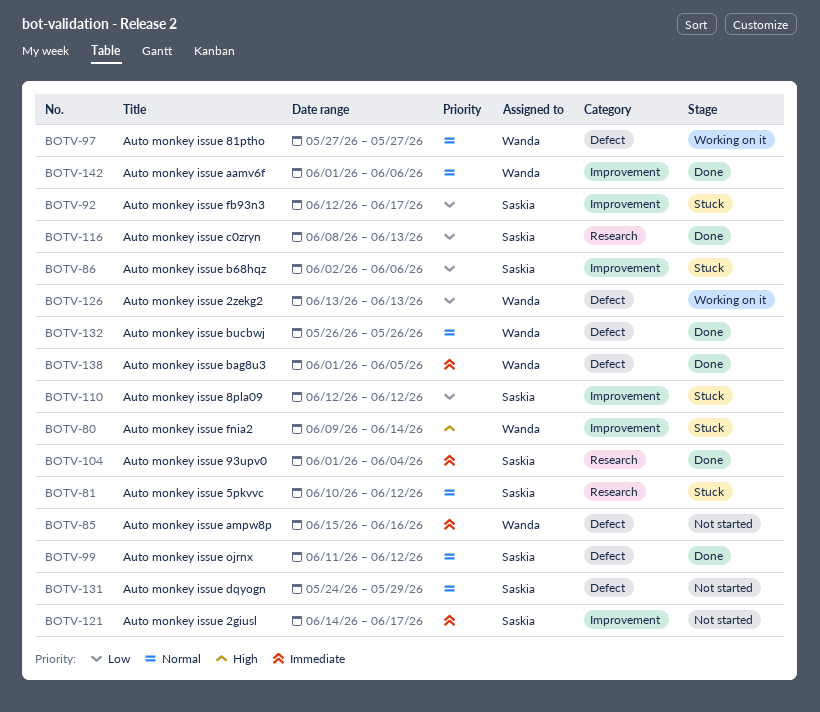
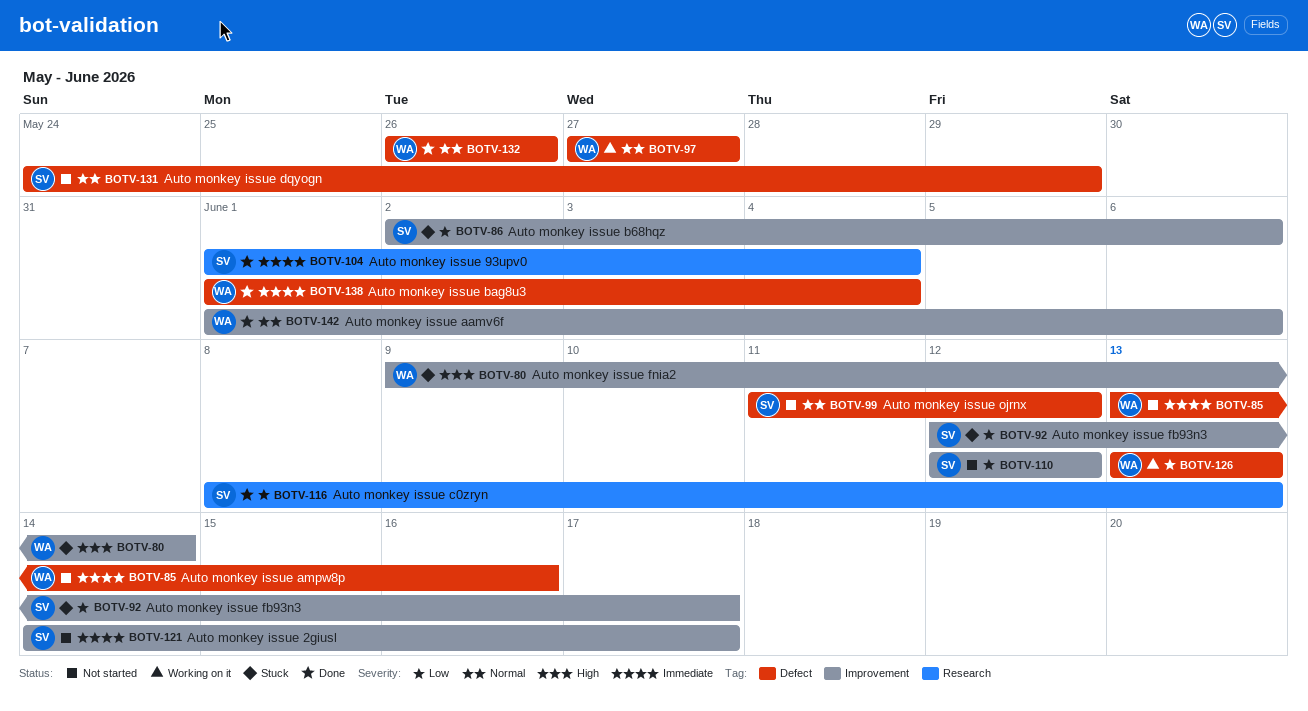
BOTV-81: present -> none
BOTV-85, start: Jun 15 -> Jun 13
BOTV-99, status: Done -> Not started
BOTV-110, status: Stuck -> Not started
BOTV-138, due: Jun 5 -> Jun 4

